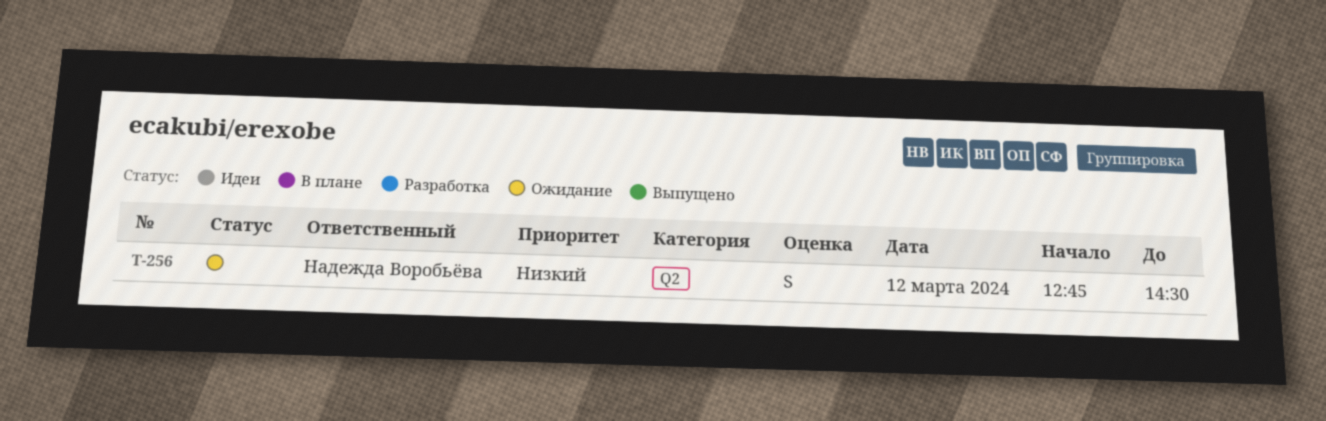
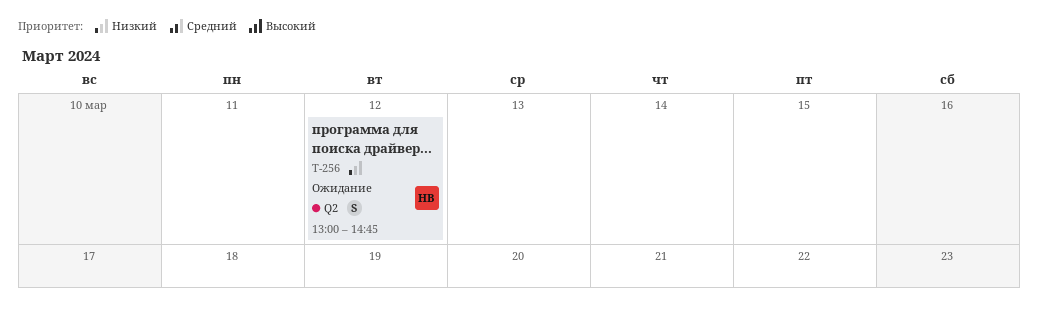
T-256, begins: 12:45 -> 13:00
T-256, ends: 14:30 -> 14:45

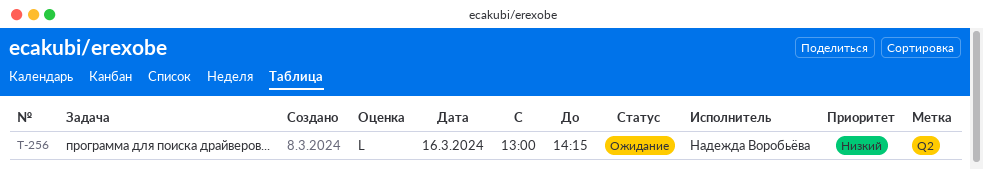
T-256, estimate: S -> L
T-256, day: Mar 12 -> Mar 16
T-256, ends: 14:45 -> 14:15

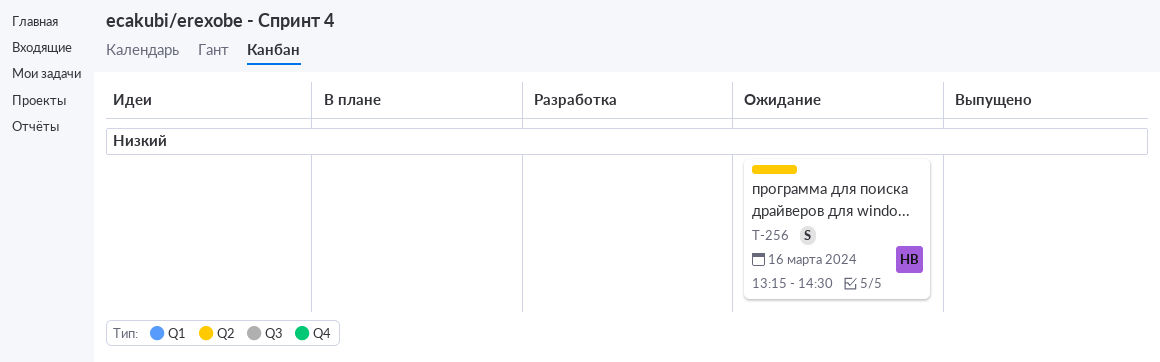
T-256, estimate: L -> S
T-256, begins: 13:00 -> 13:15
T-256, ends: 14:15 -> 14:30

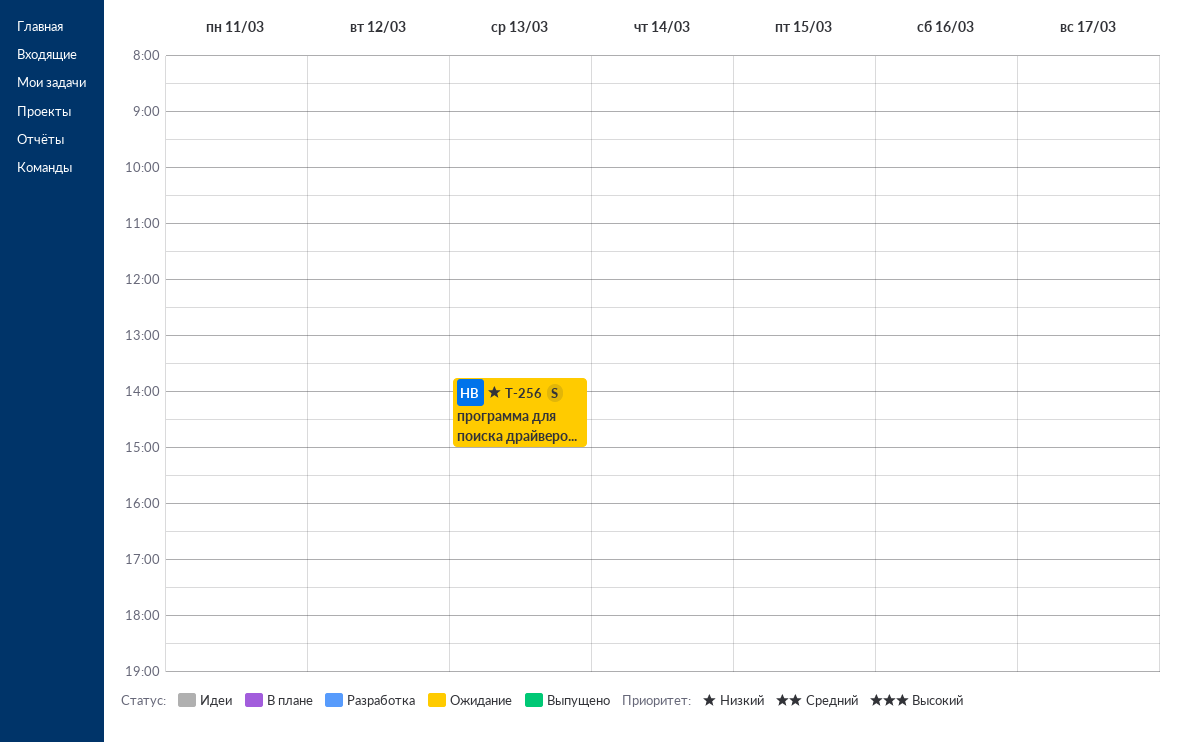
T-256, day: Mar 16 -> Mar 13
T-256, begins: 13:15 -> 13:45
T-256, ends: 14:30 -> 15:00

